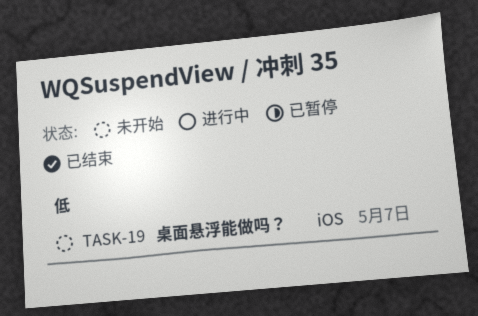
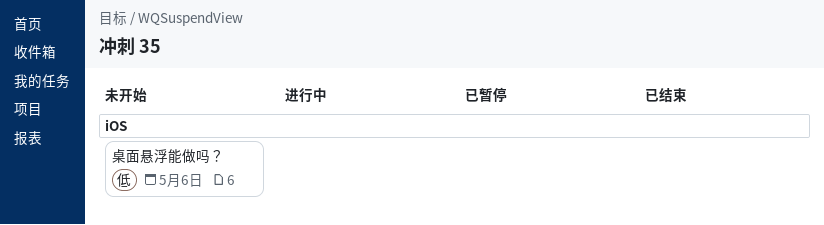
桌面悬浮能做吗？, due: May 7 -> May 6

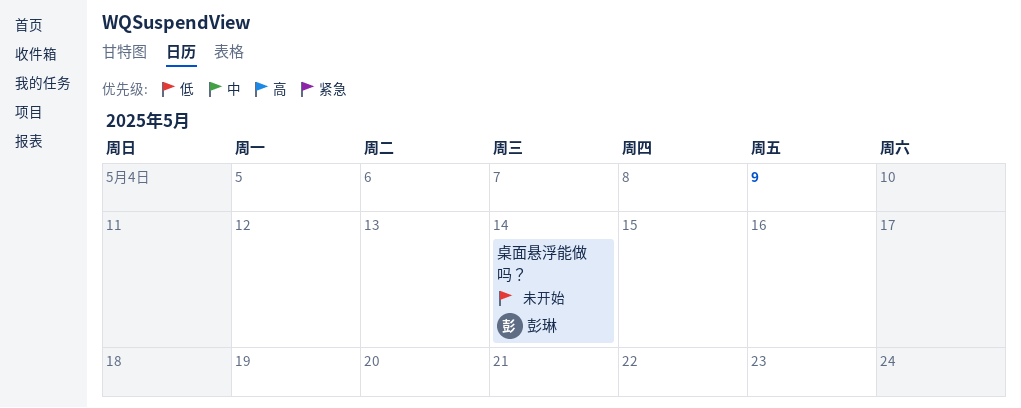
桌面悬浮能做吗？, due: May 6 -> May 14

